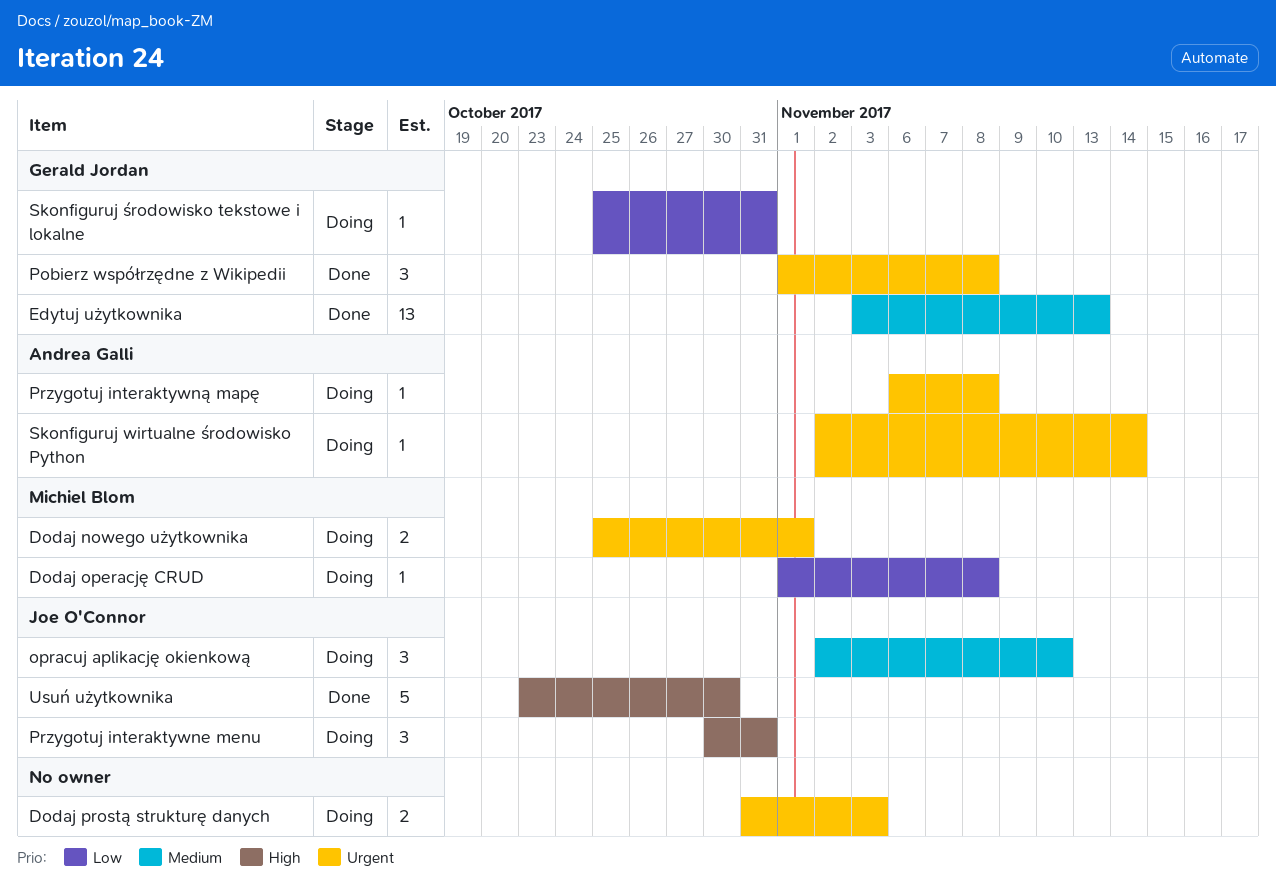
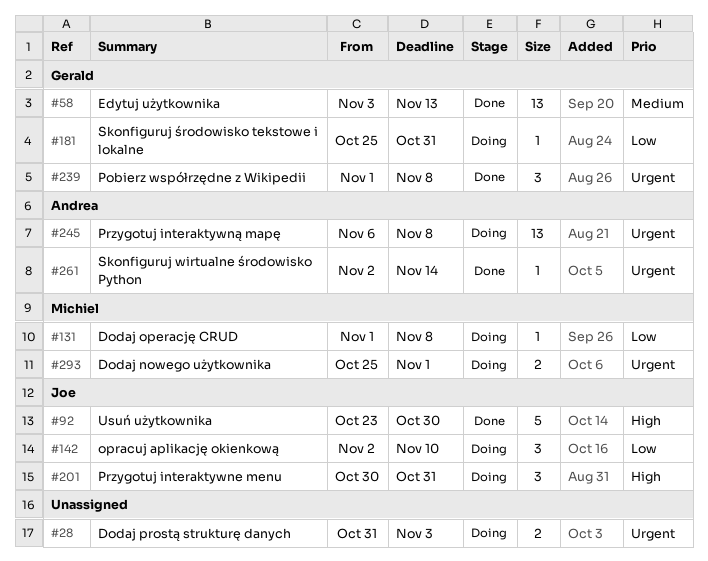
opracuj aplikację okienkową, priority: Medium -> Low
Przygotuj interaktywną mapę, estimate: 1 -> 13
Skonfiguruj wirtualne środowisko Python, status: Doing -> Done

